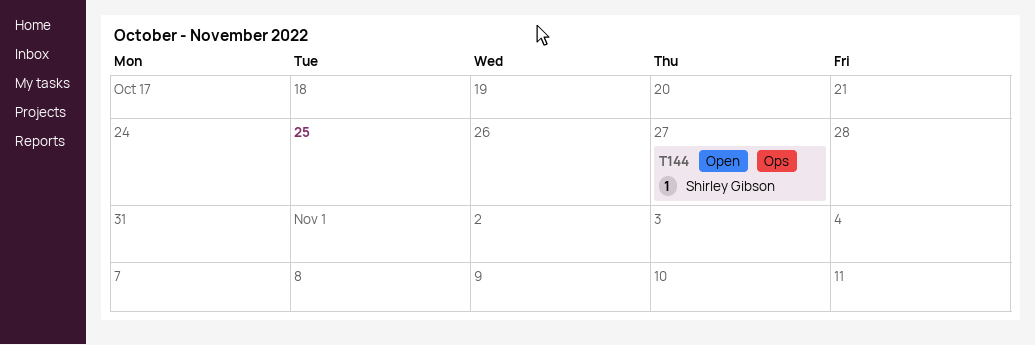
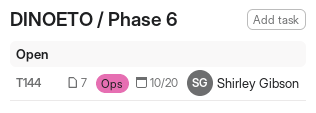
T144, due: Oct 27 -> Oct 20

